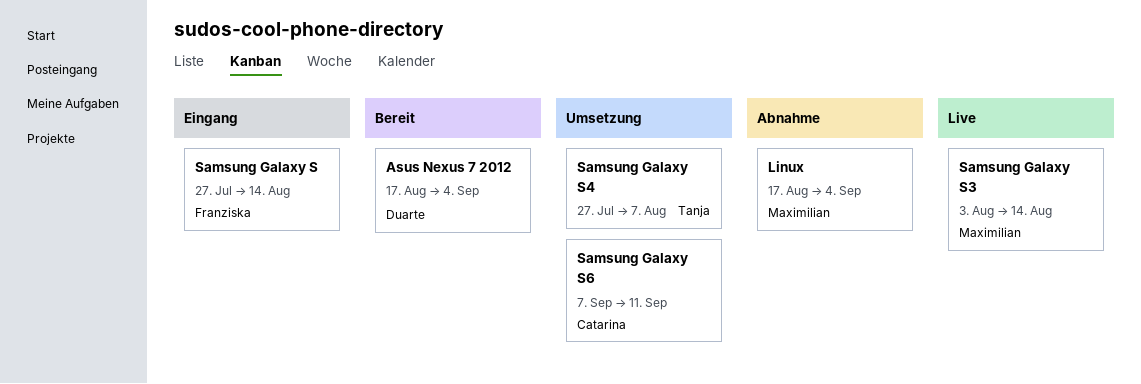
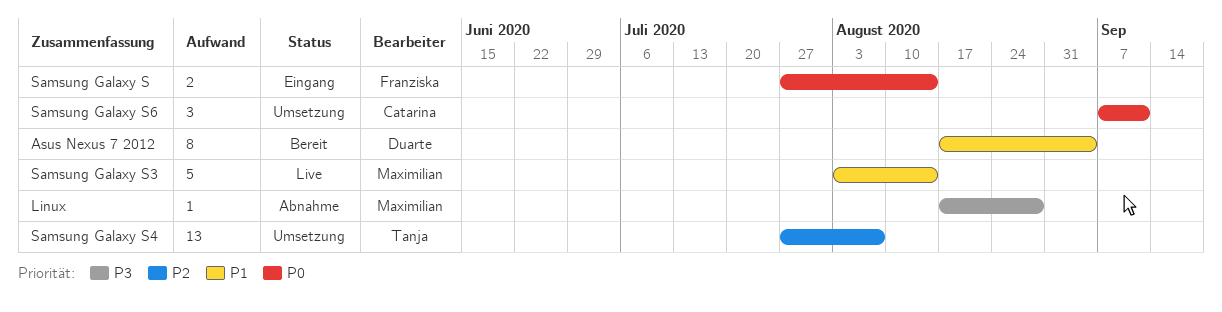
Linux, due: Sep 4 -> Aug 28

